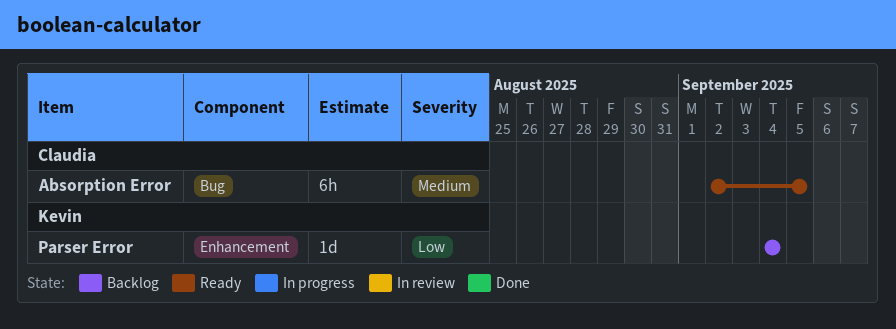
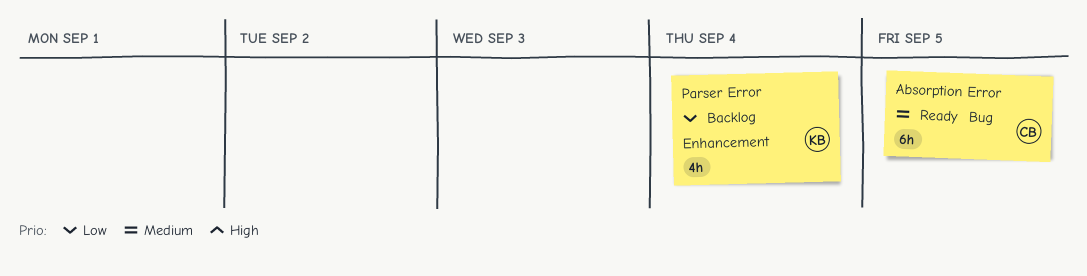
Parser Error, estimate: 1d -> 4h

